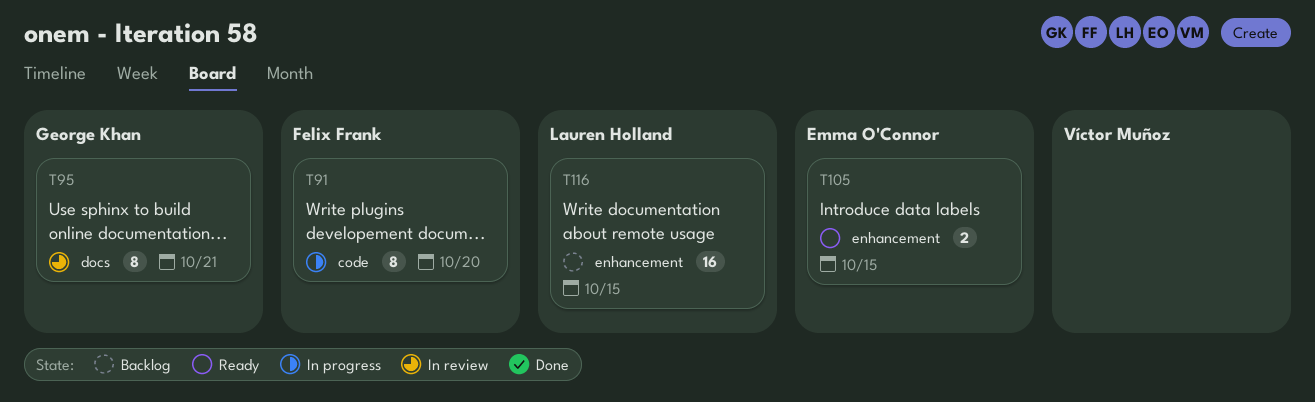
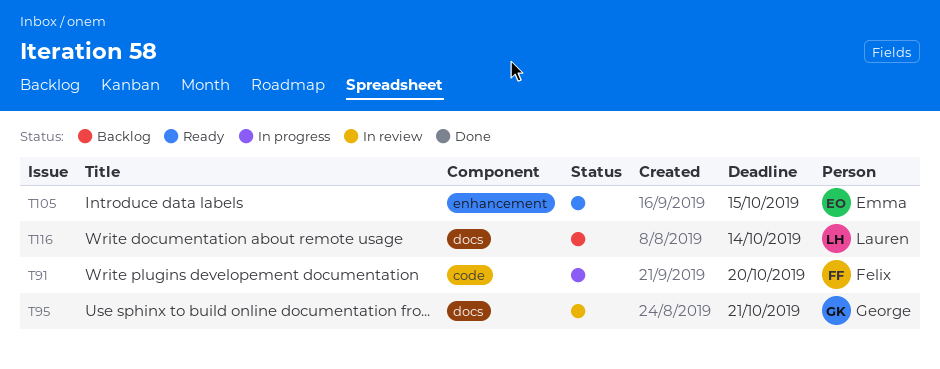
T116, label: enhancement -> docs
T116, due: Oct 15 -> Oct 14

